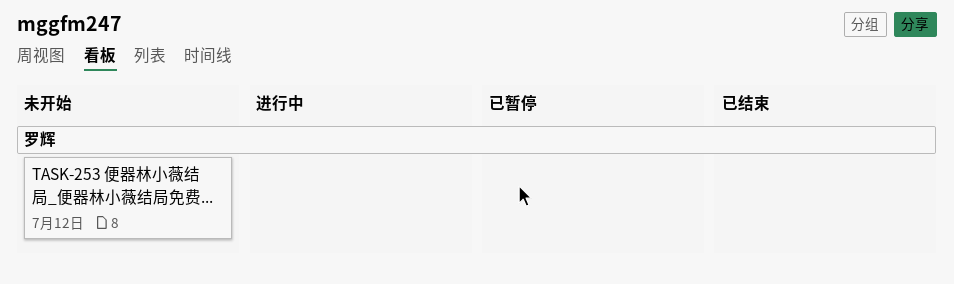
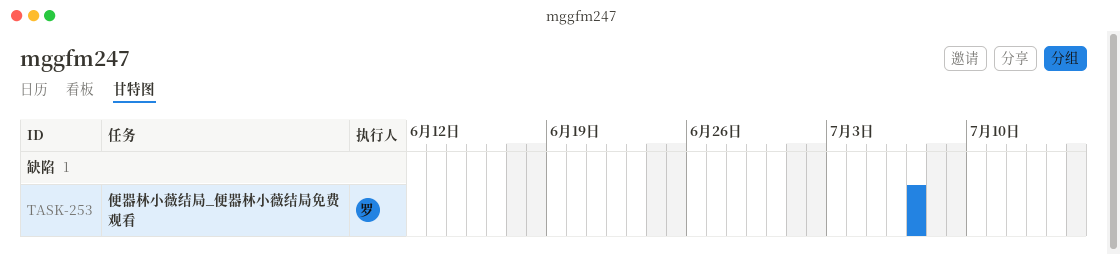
TASK-253, due: Jul 12 -> Jul 7

